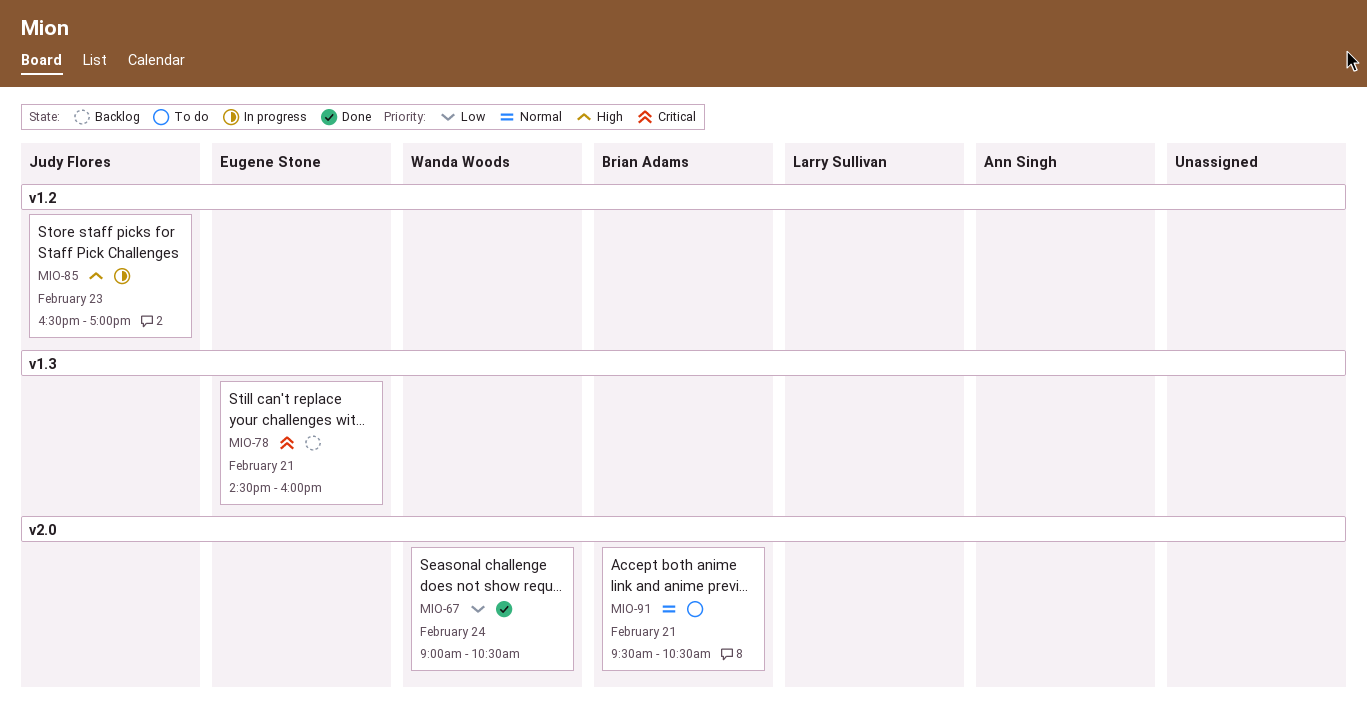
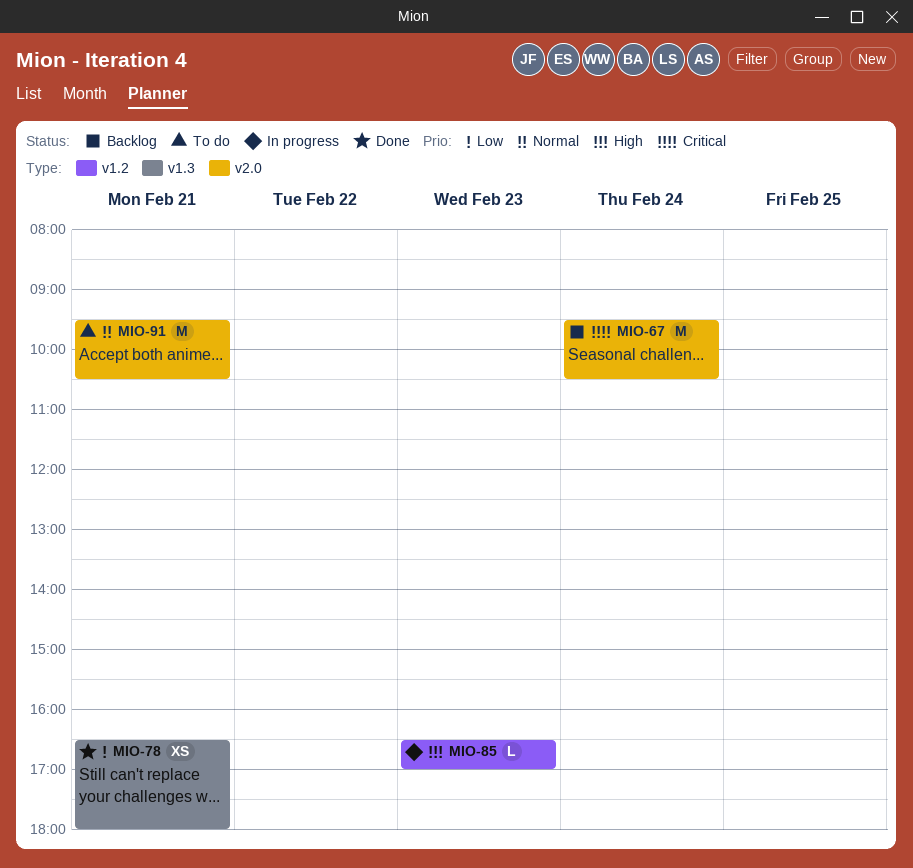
MIO-67, status: Done -> Backlog
MIO-67, priority: Low -> Critical
MIO-67, begins: 09:00 -> 09:30
MIO-78, status: Backlog -> Done
MIO-78, priority: Critical -> Low
MIO-78, begins: 14:30 -> 16:30
MIO-78, ends: 16:00 -> 18:00

